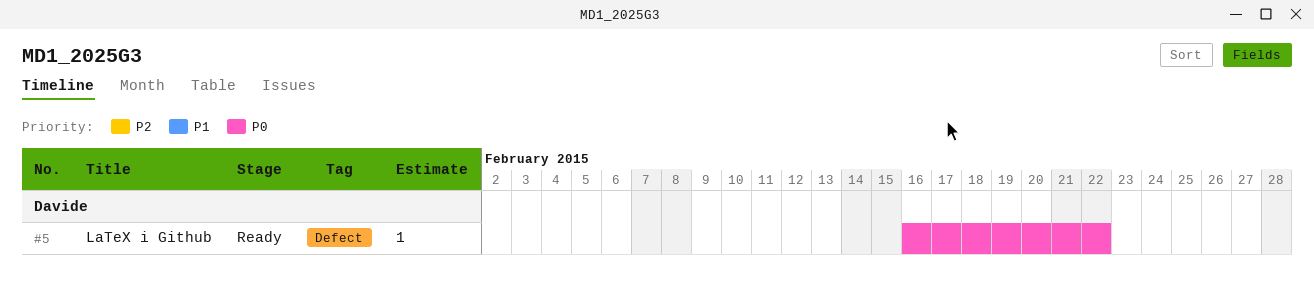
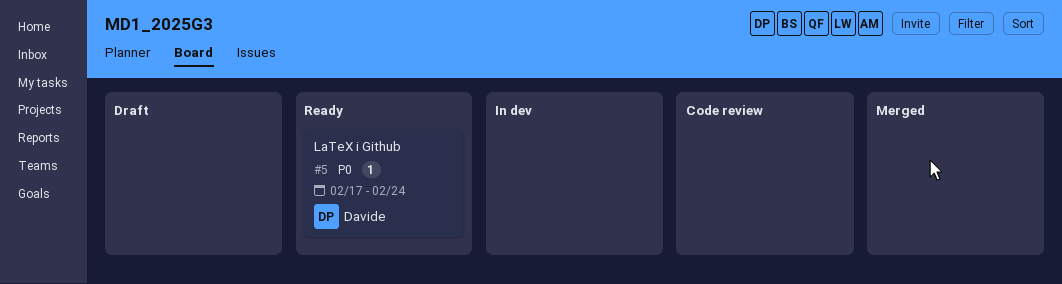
#5, start: Feb 16 -> Feb 17
#5, due: Feb 22 -> Feb 24

